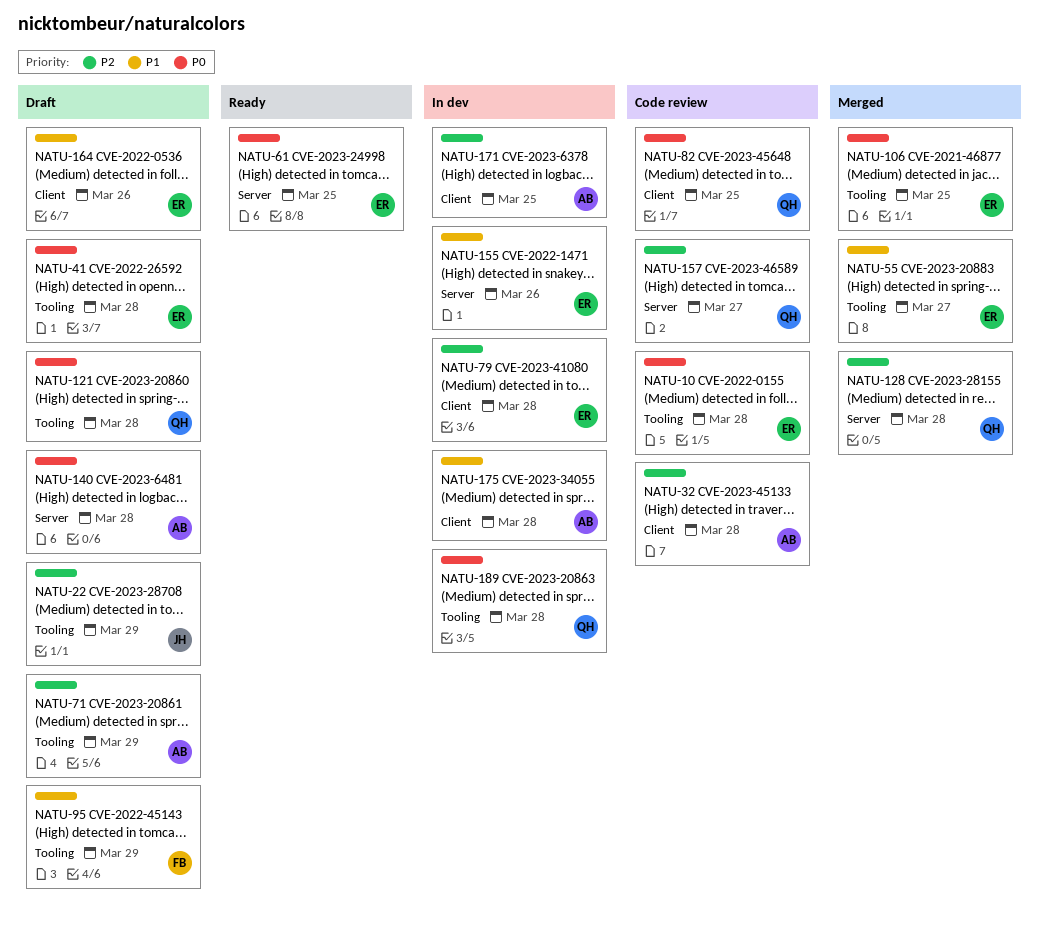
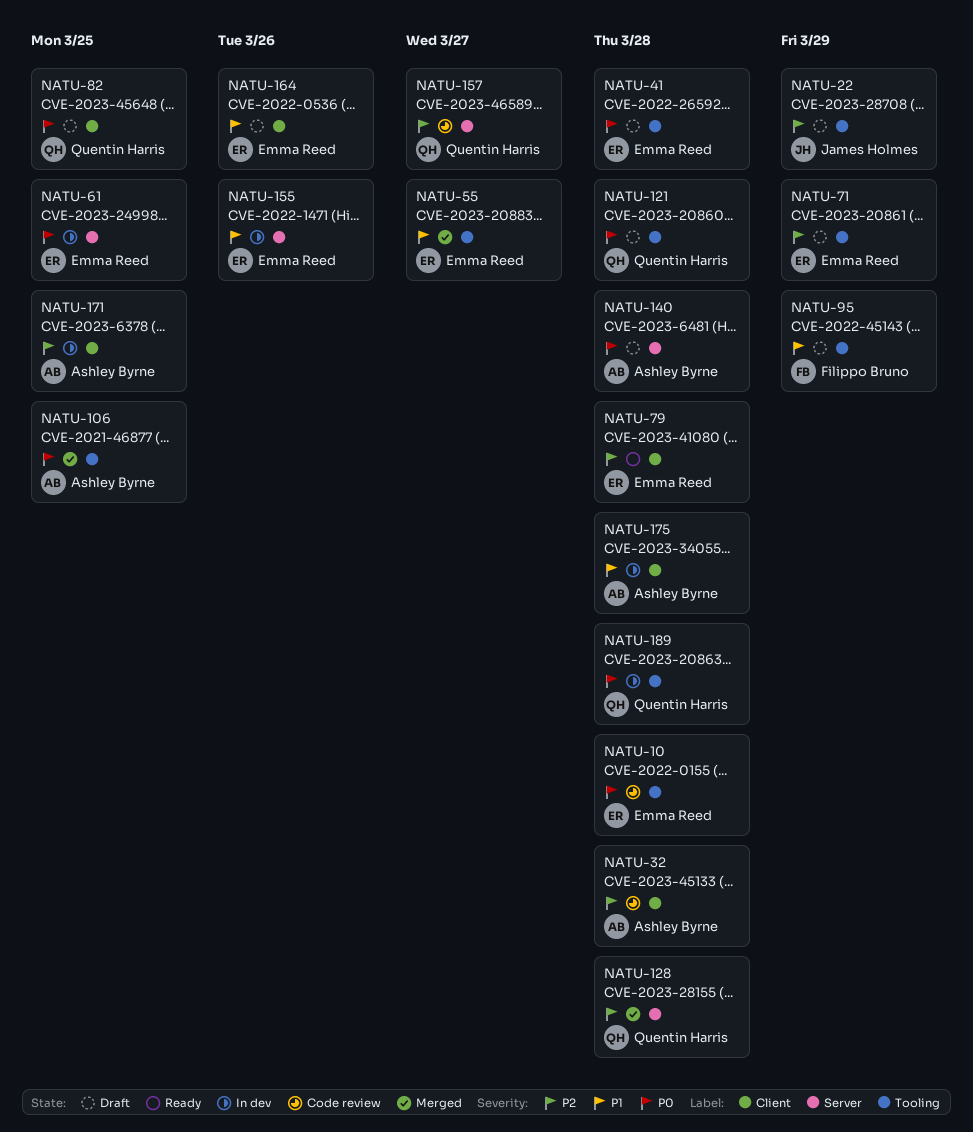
NATU-61, status: Ready -> In dev
NATU-71, owner: Ashley Byrne -> Emma Reed
NATU-79, status: In dev -> Ready
NATU-82, status: Code review -> Draft
NATU-106, owner: Emma Reed -> Ashley Byrne

